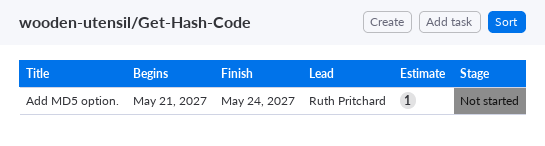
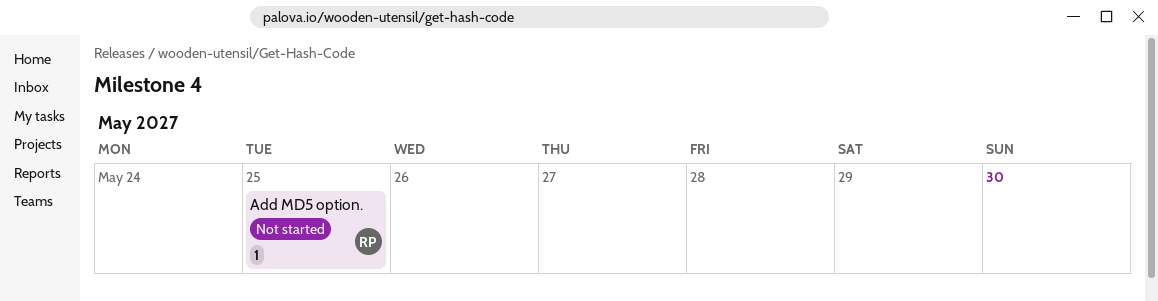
Add MD5 option., due: May 24 -> May 25

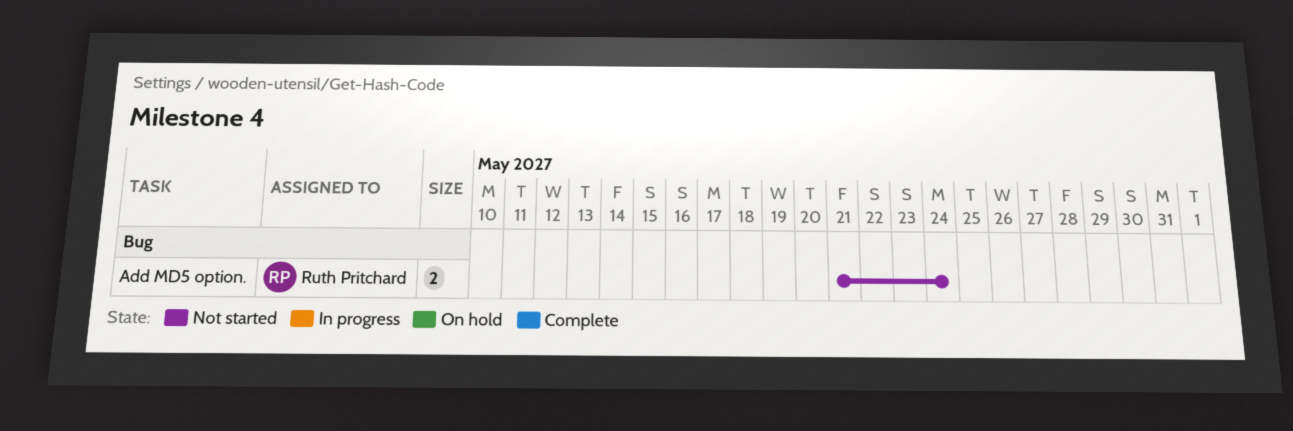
Add MD5 option., estimate: 1 -> 2
Add MD5 option., due: May 25 -> May 24

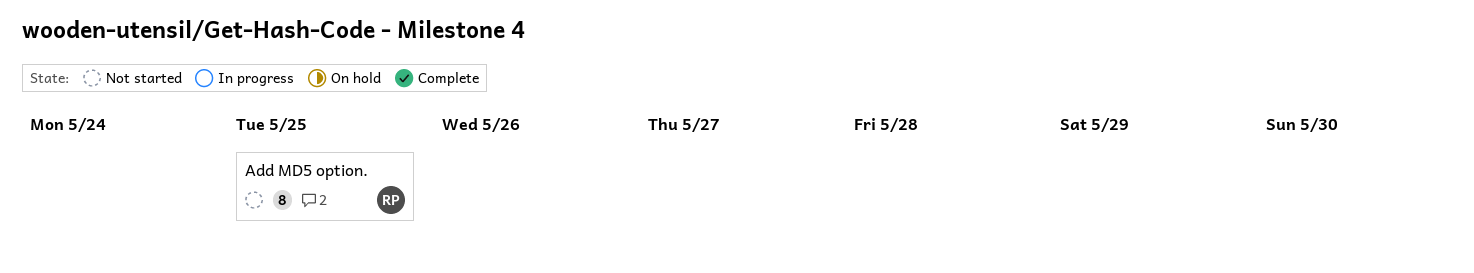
Add MD5 option., estimate: 2 -> 8
Add MD5 option., due: May 24 -> May 25

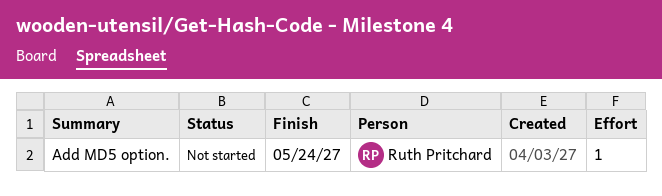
Add MD5 option., estimate: 8 -> 1
Add MD5 option., due: May 25 -> May 24

